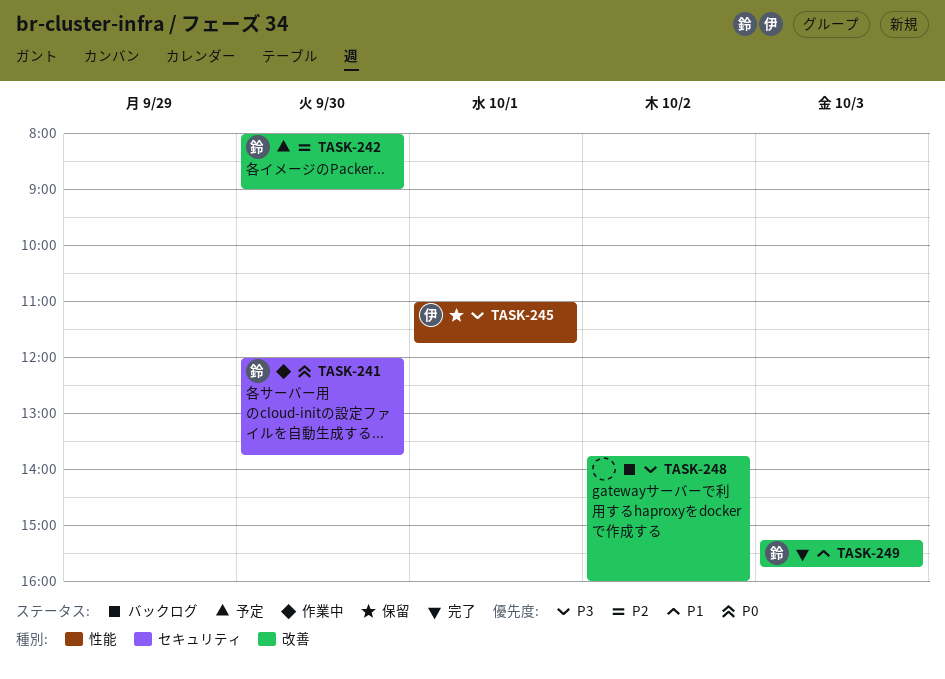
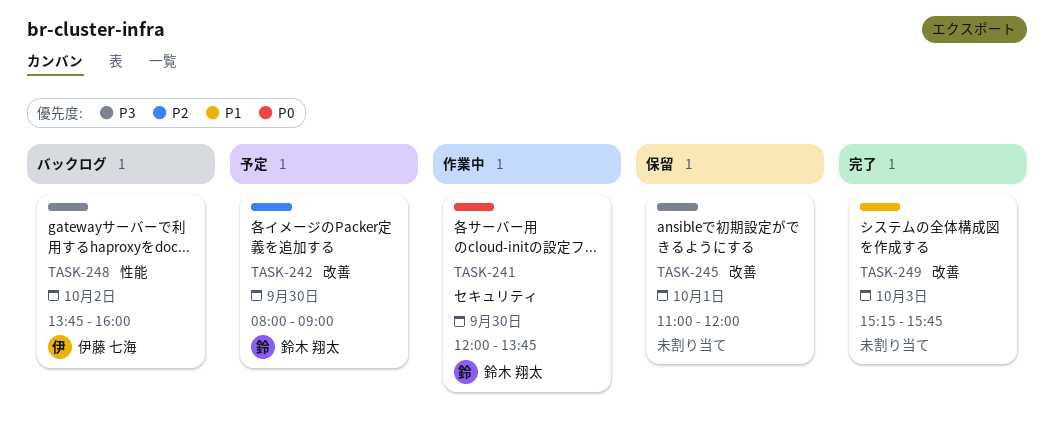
TASK-245, owner: 伊藤 七海 -> none
TASK-245, label: 性能 -> 改善
TASK-245, ends: 11:45 -> 12:00
TASK-248, owner: none -> 伊藤 七海
TASK-248, label: 改善 -> 性能
TASK-249, owner: 鈴木 翔太 -> none

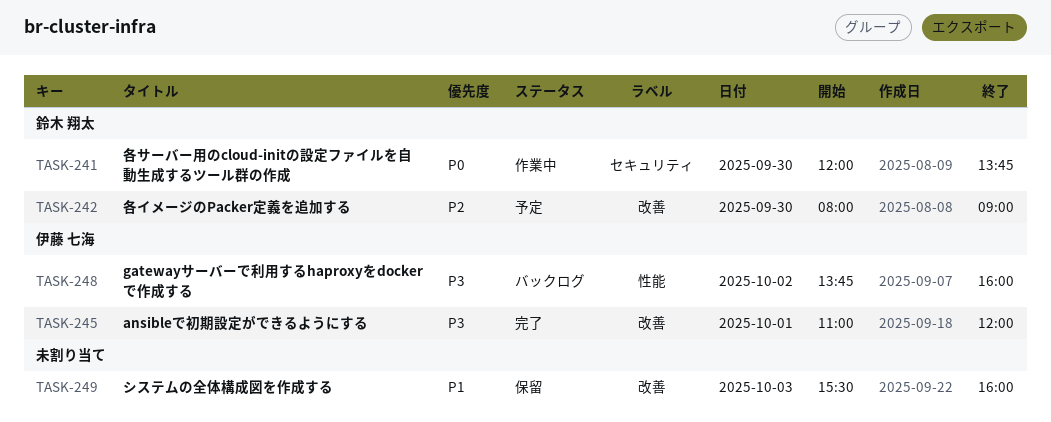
TASK-245, status: 保留 -> 完了
TASK-245, owner: none -> 伊藤 七海
TASK-249, status: 完了 -> 保留
TASK-249, begins: 15:15 -> 15:30
TASK-249, ends: 15:45 -> 16:00

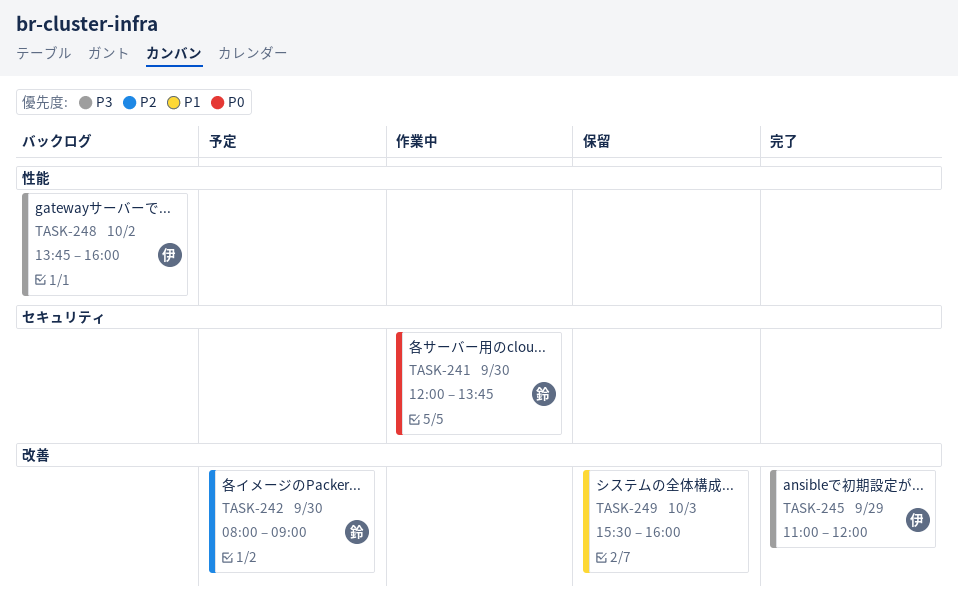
TASK-245, day: Oct 1 -> Sep 29

